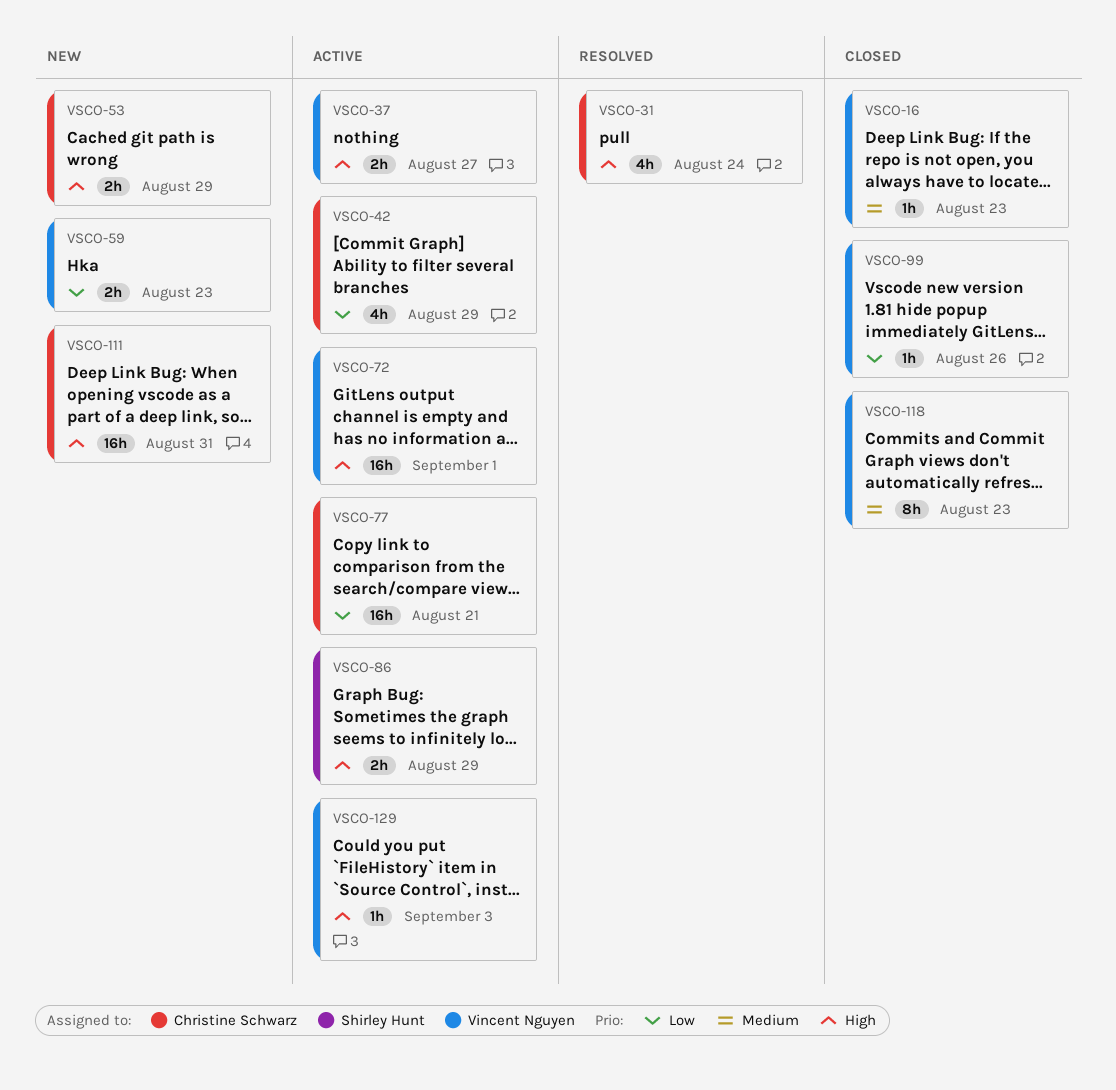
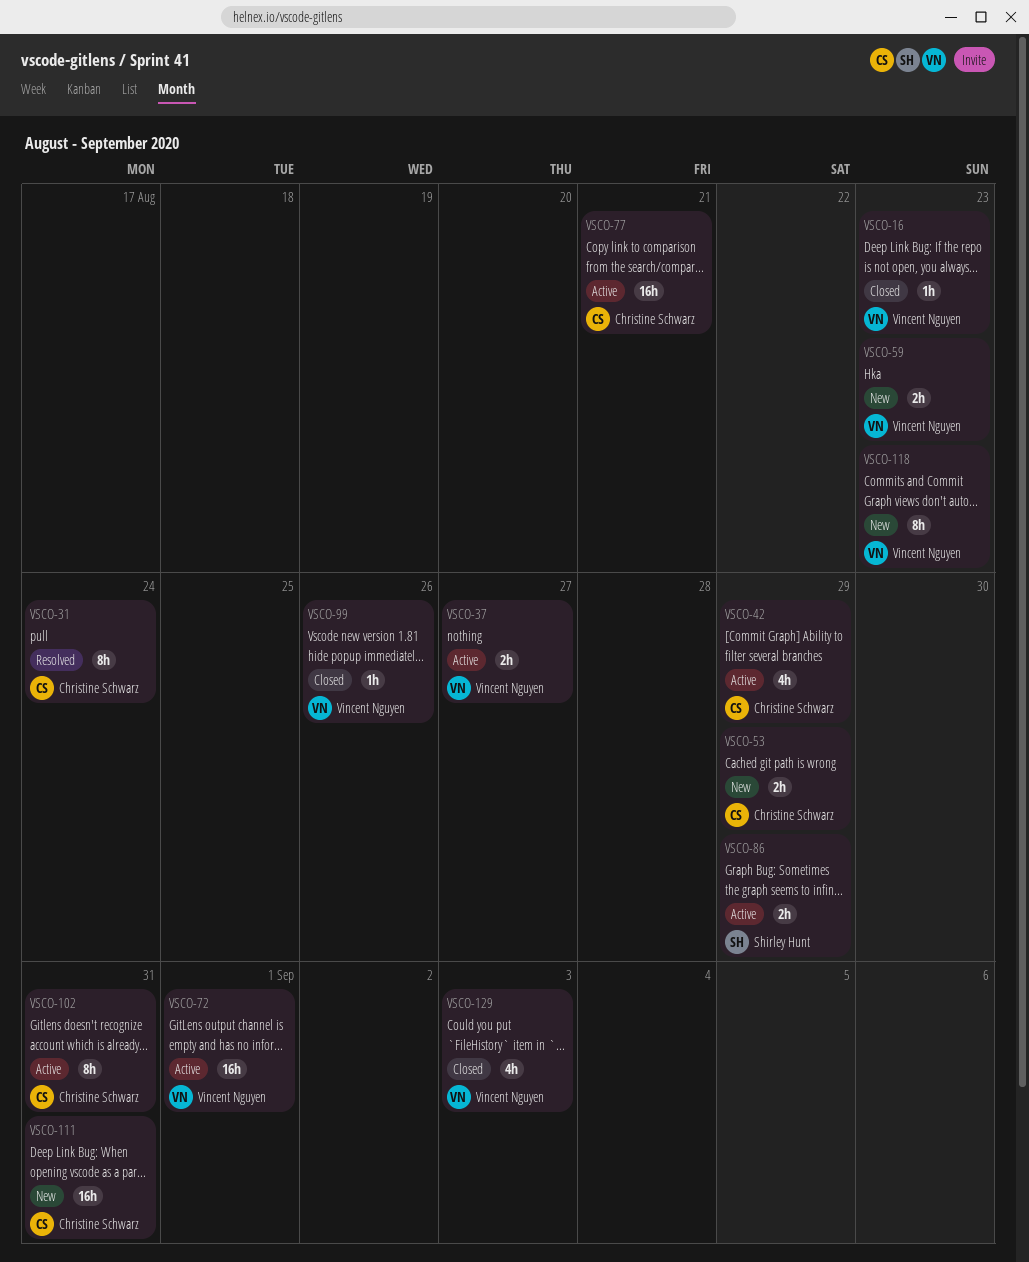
VSCO-31, estimate: 4h -> 8h
VSCO-102: none -> present
VSCO-118, status: Closed -> New
VSCO-129, status: Active -> Closed
VSCO-129, estimate: 1h -> 4h

